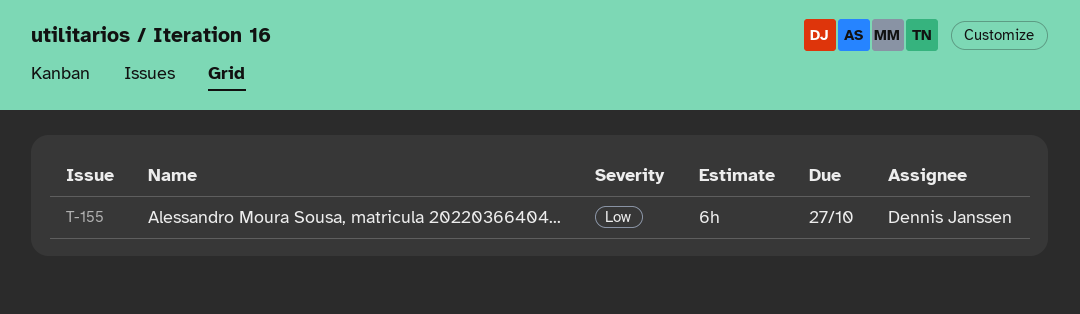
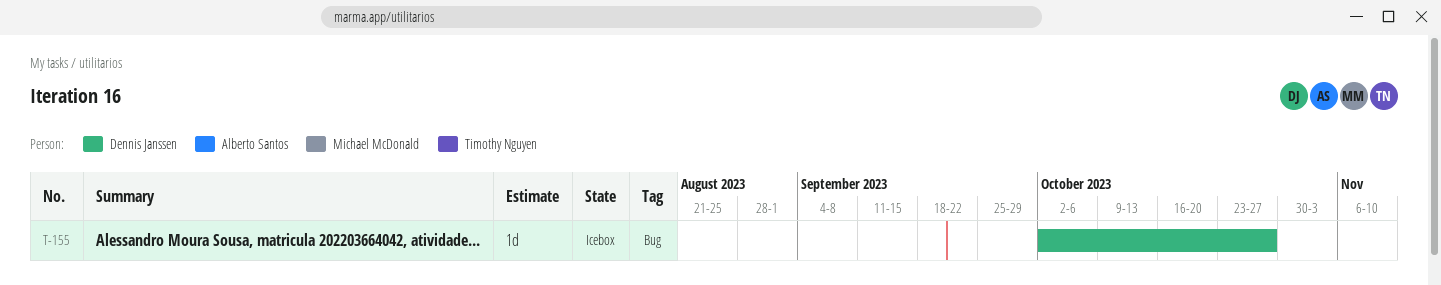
T-155, estimate: 6h -> 1d

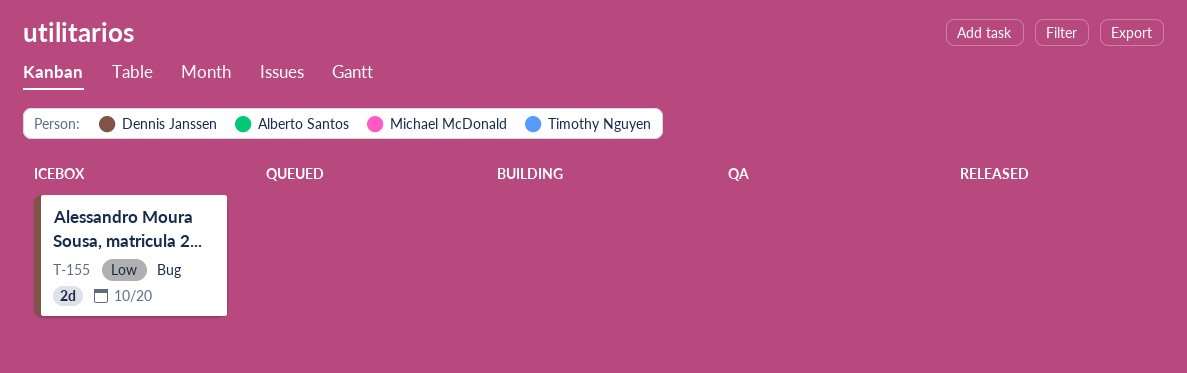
T-155, estimate: 1d -> 2d
T-155, due: Oct 27 -> Oct 20

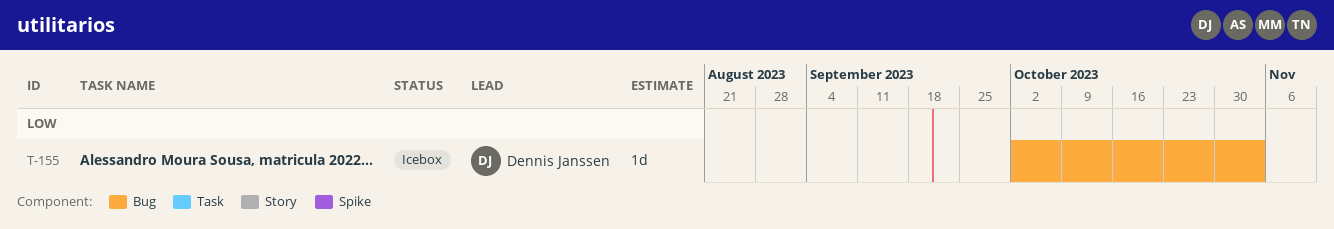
T-155, estimate: 2d -> 1d
T-155, due: Oct 20 -> Nov 3

